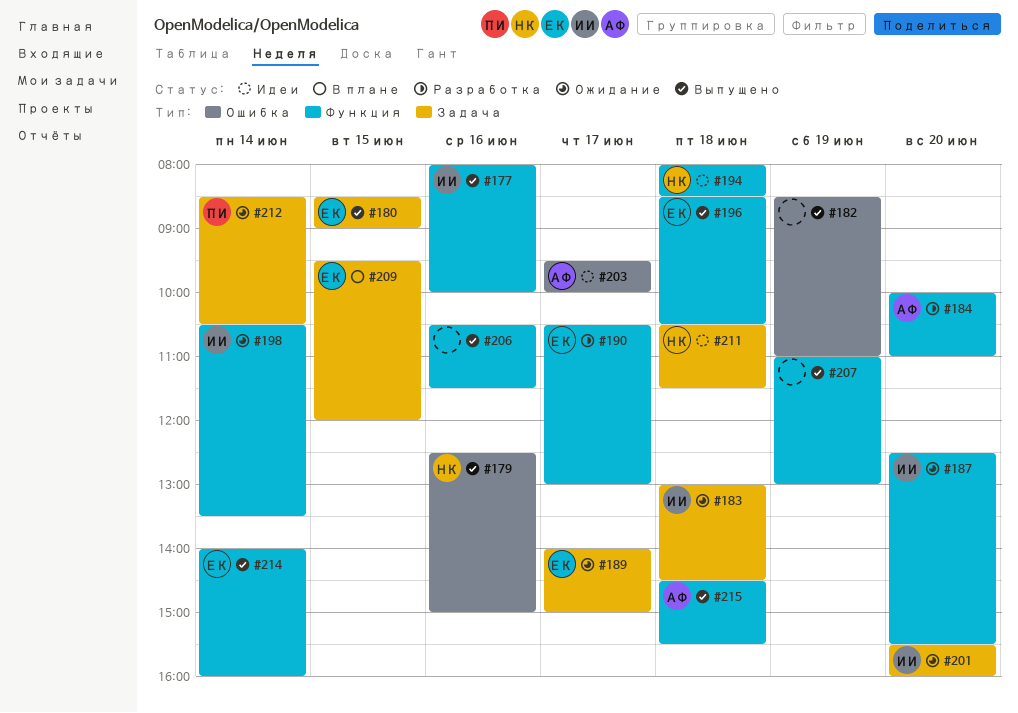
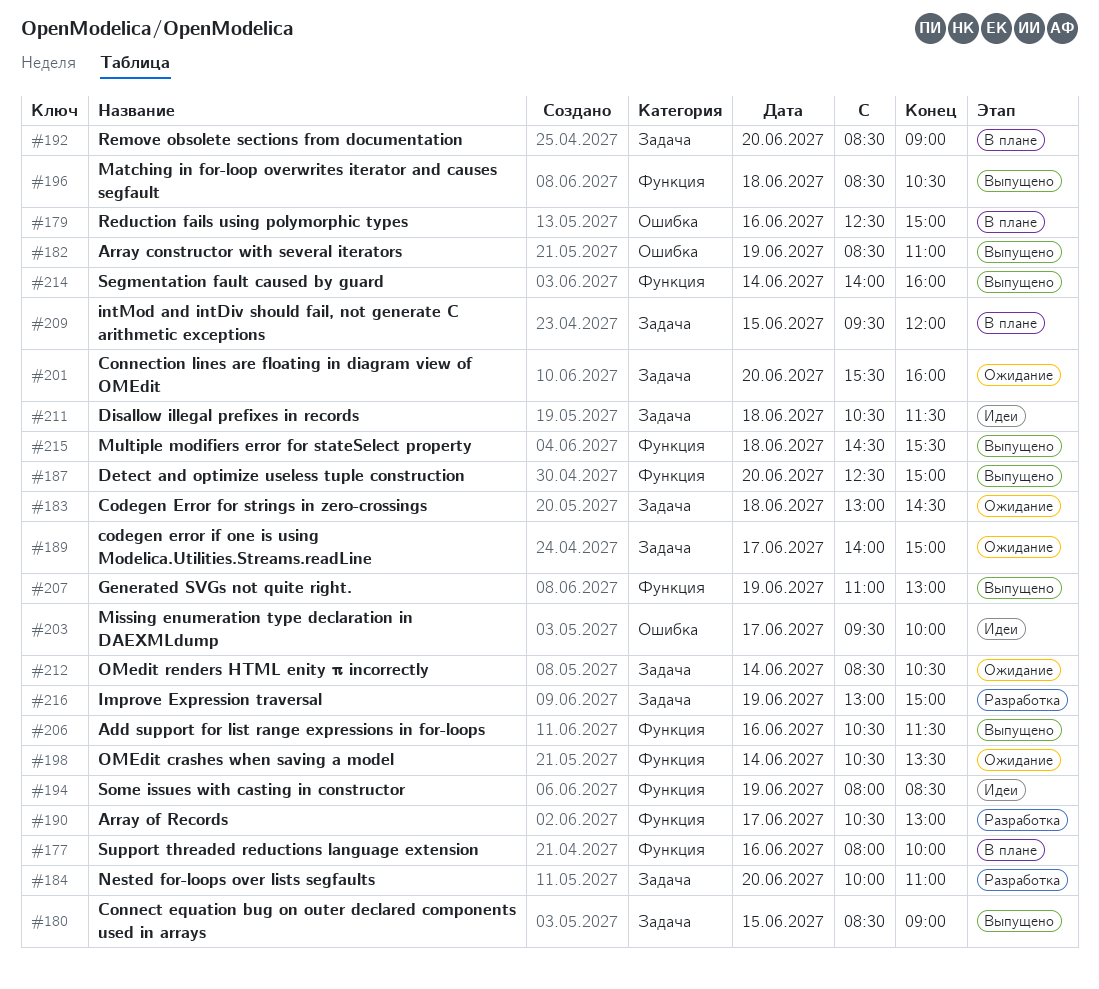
#177, status: Выпущено -> В плане
#179, status: Выпущено -> В плане
#184, label: Функция -> Задача
#187, status: Ожидание -> Выпущено
#187, ends: 15:30 -> 15:00
#192: none -> present
#194, day: Jun 18 -> Jun 19
#216: none -> present

